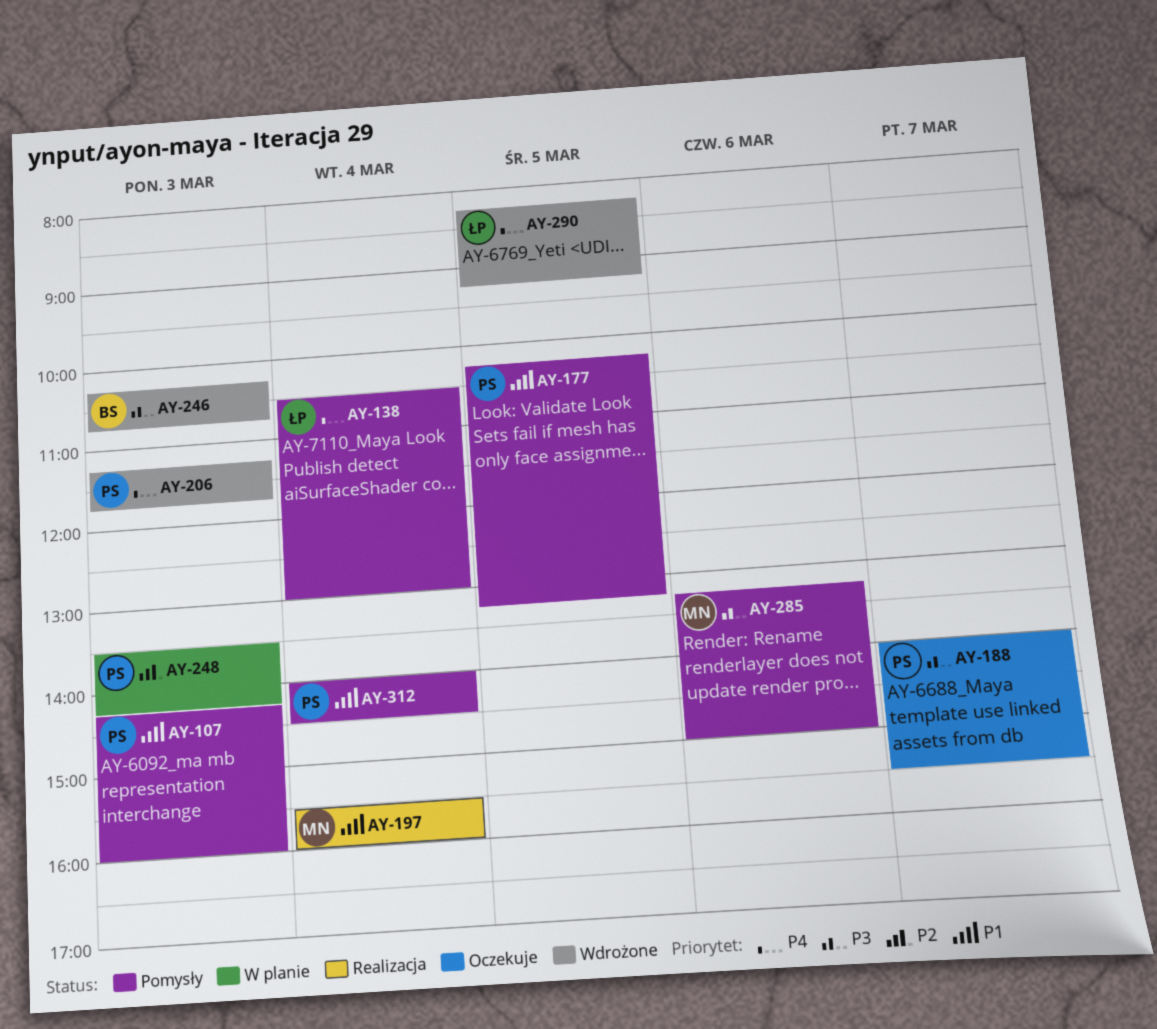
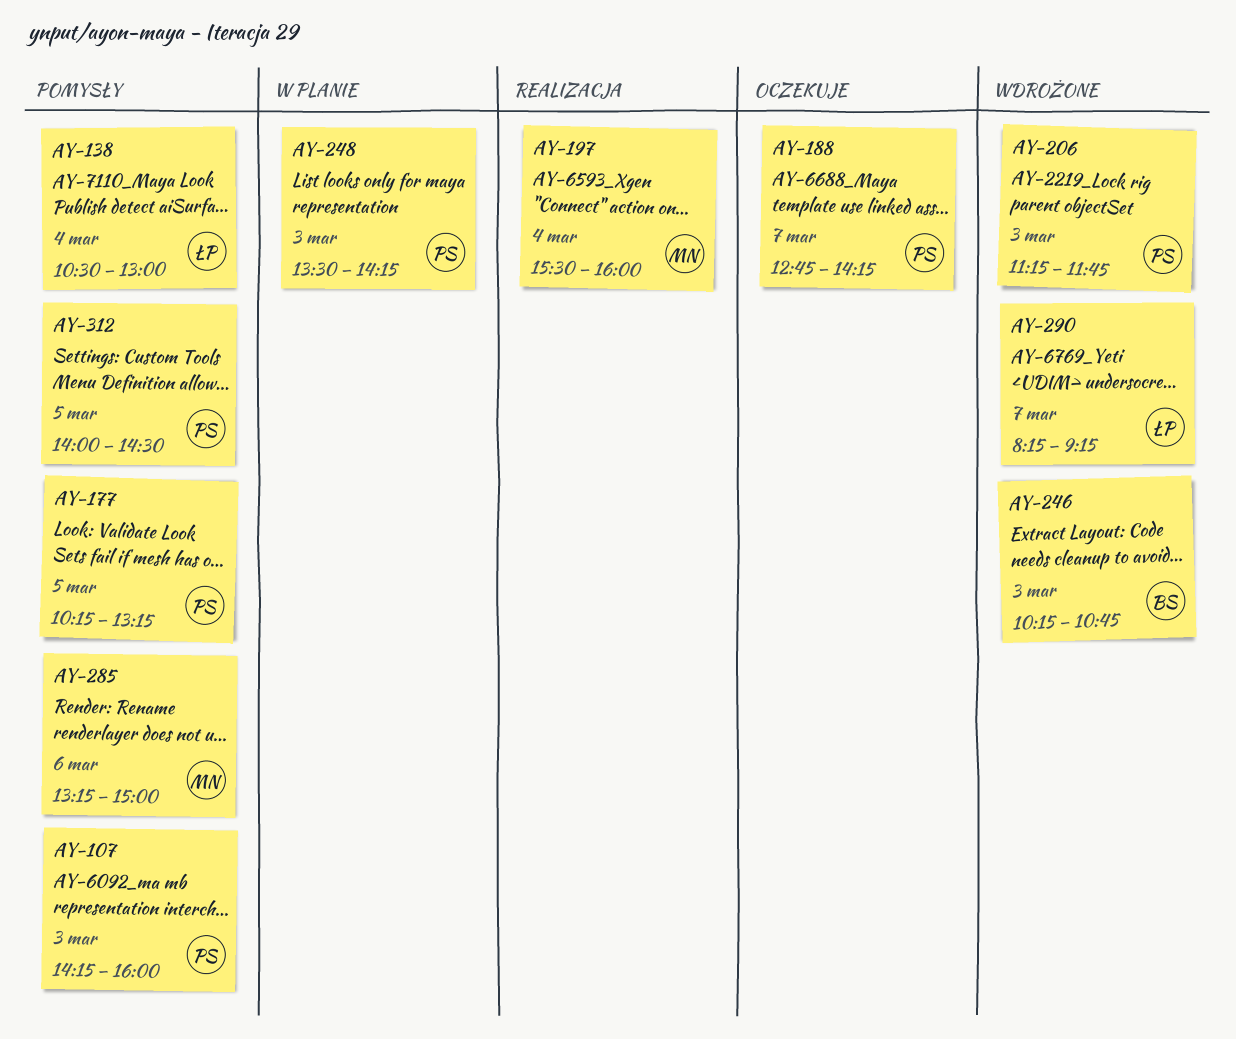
AY-188, begins: 14:00 -> 12:45
AY-188, ends: 15:30 -> 14:15
AY-290, day: Mar 5 -> Mar 7
AY-312, day: Mar 4 -> Mar 5

